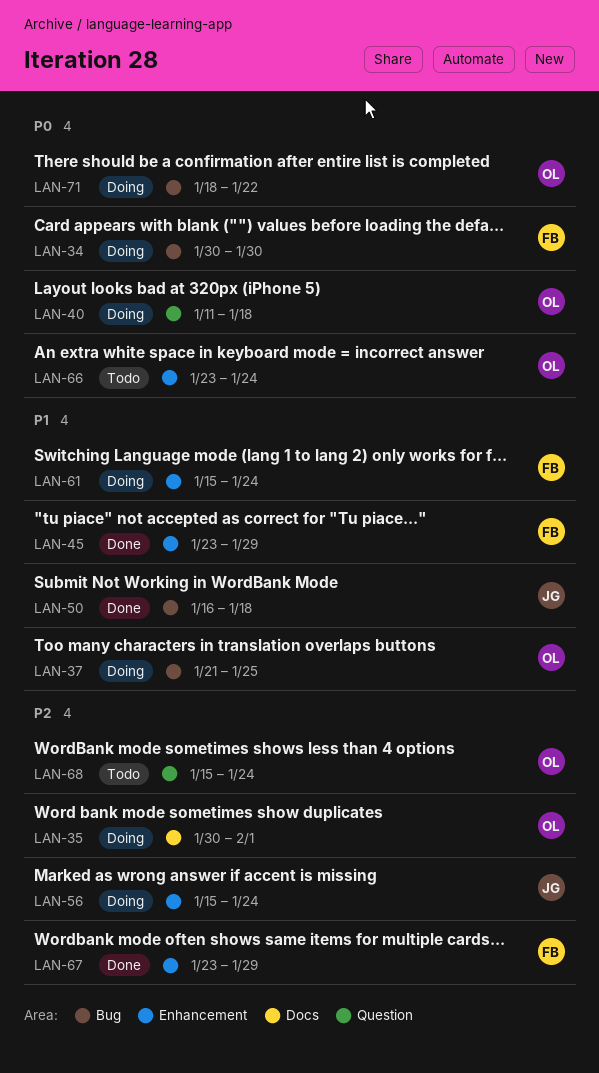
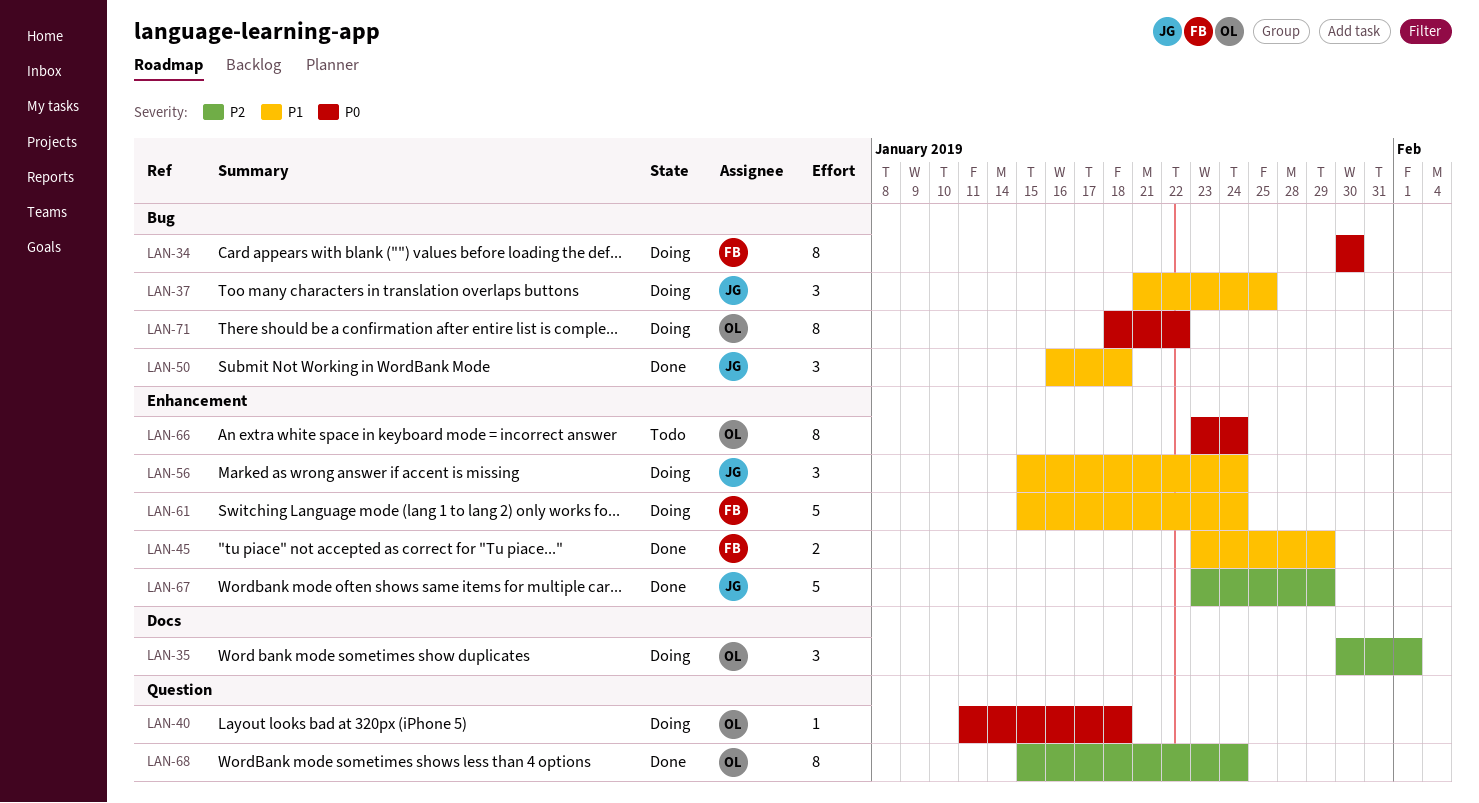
LAN-37, owner: OL -> JG
LAN-56, priority: P2 -> P1
LAN-67, owner: FB -> JG
LAN-68, status: Todo -> Done

